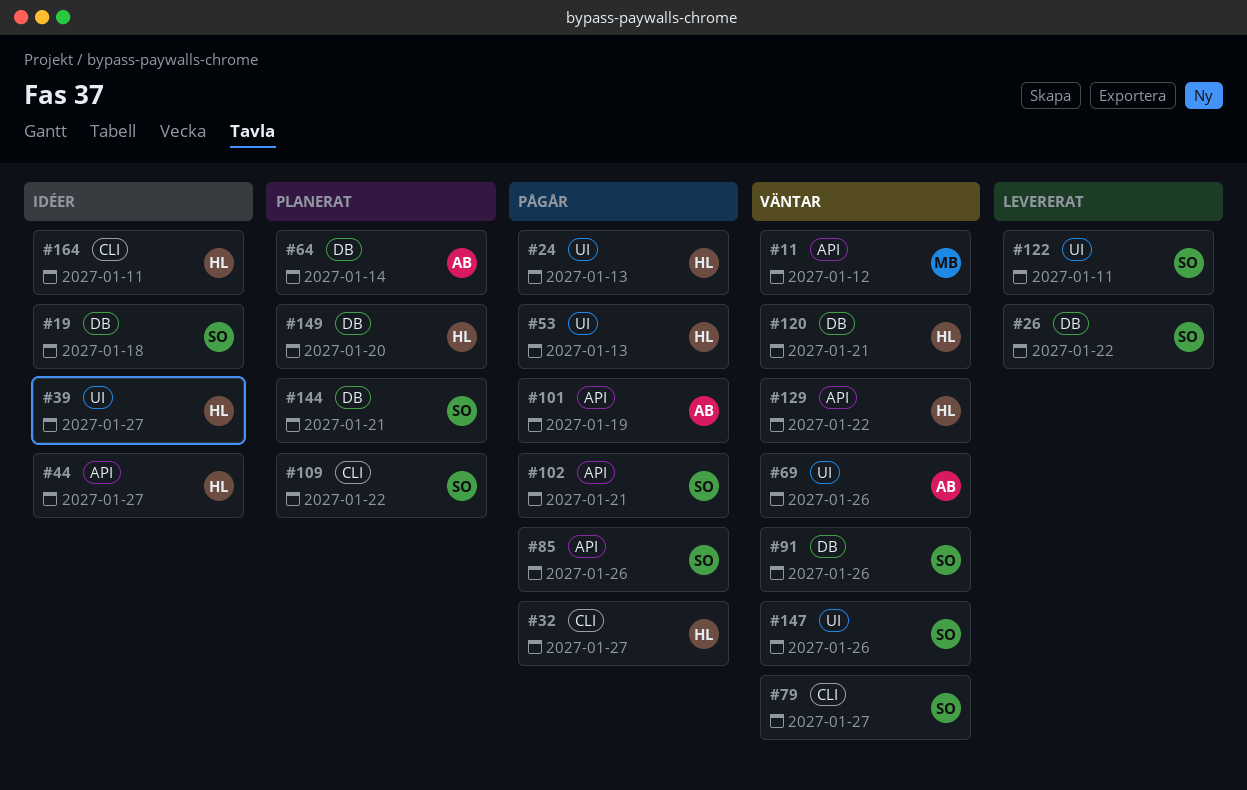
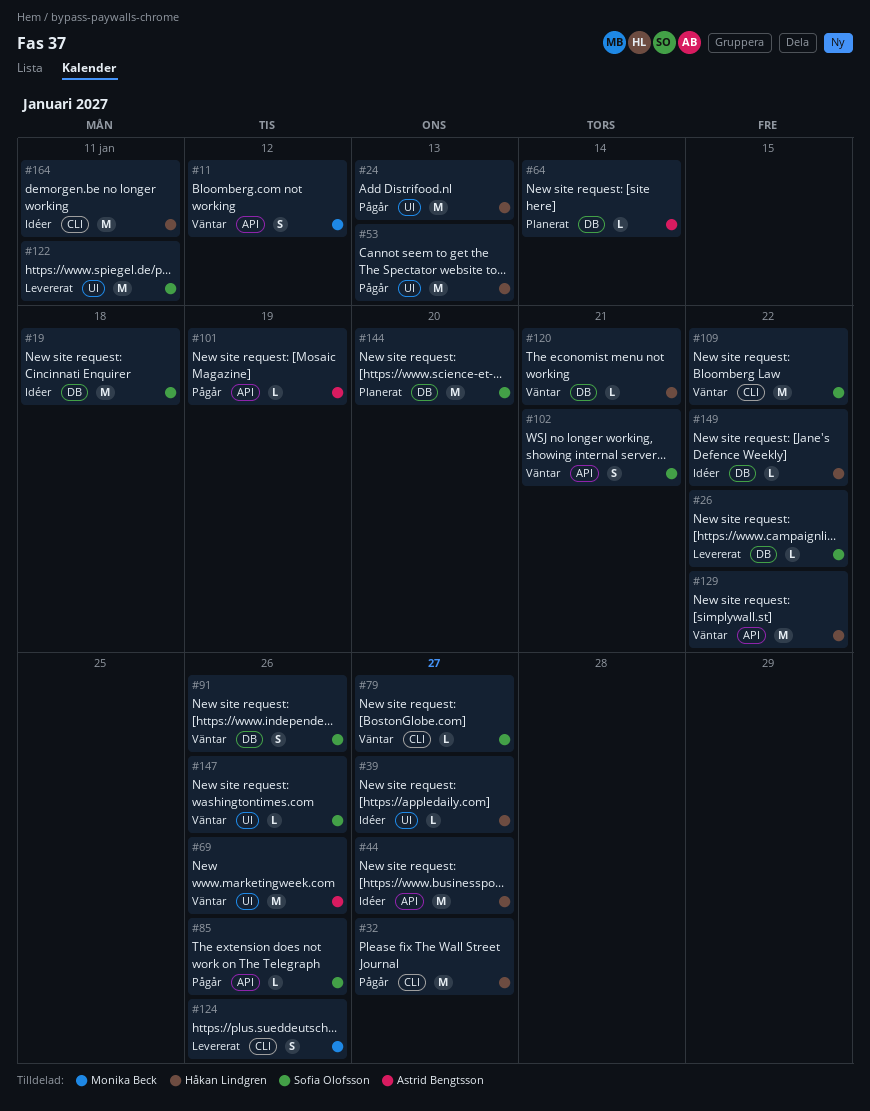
#102, status: Pågår -> Väntar
#109, status: Planerat -> Väntar
#124: none -> present
#144, due: Jan 21 -> Jan 20
#149, status: Planerat -> Idéer
#149, due: Jan 20 -> Jan 22

